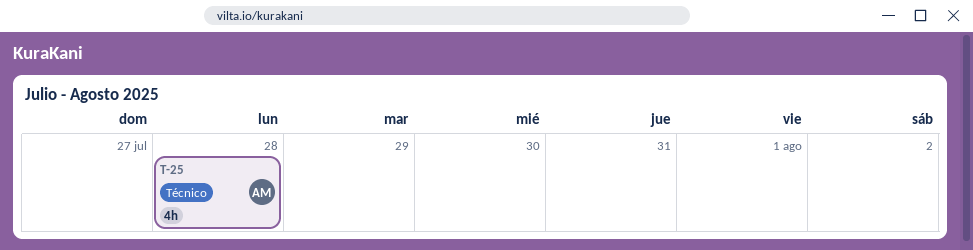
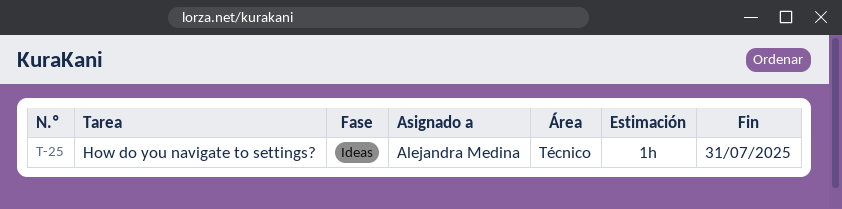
T-25, estimate: 4h -> 1h
T-25, due: Jul 28 -> Jul 31

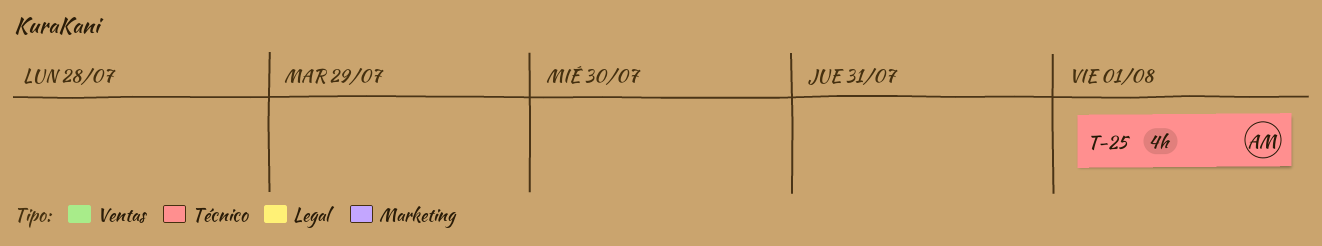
T-25, estimate: 1h -> 4h
T-25, due: Jul 31 -> Aug 1

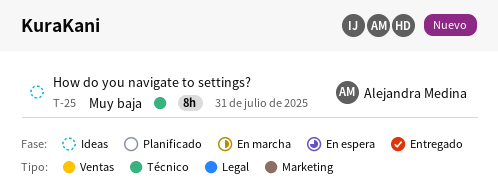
T-25, estimate: 4h -> 8h
T-25, due: Aug 1 -> Jul 31

